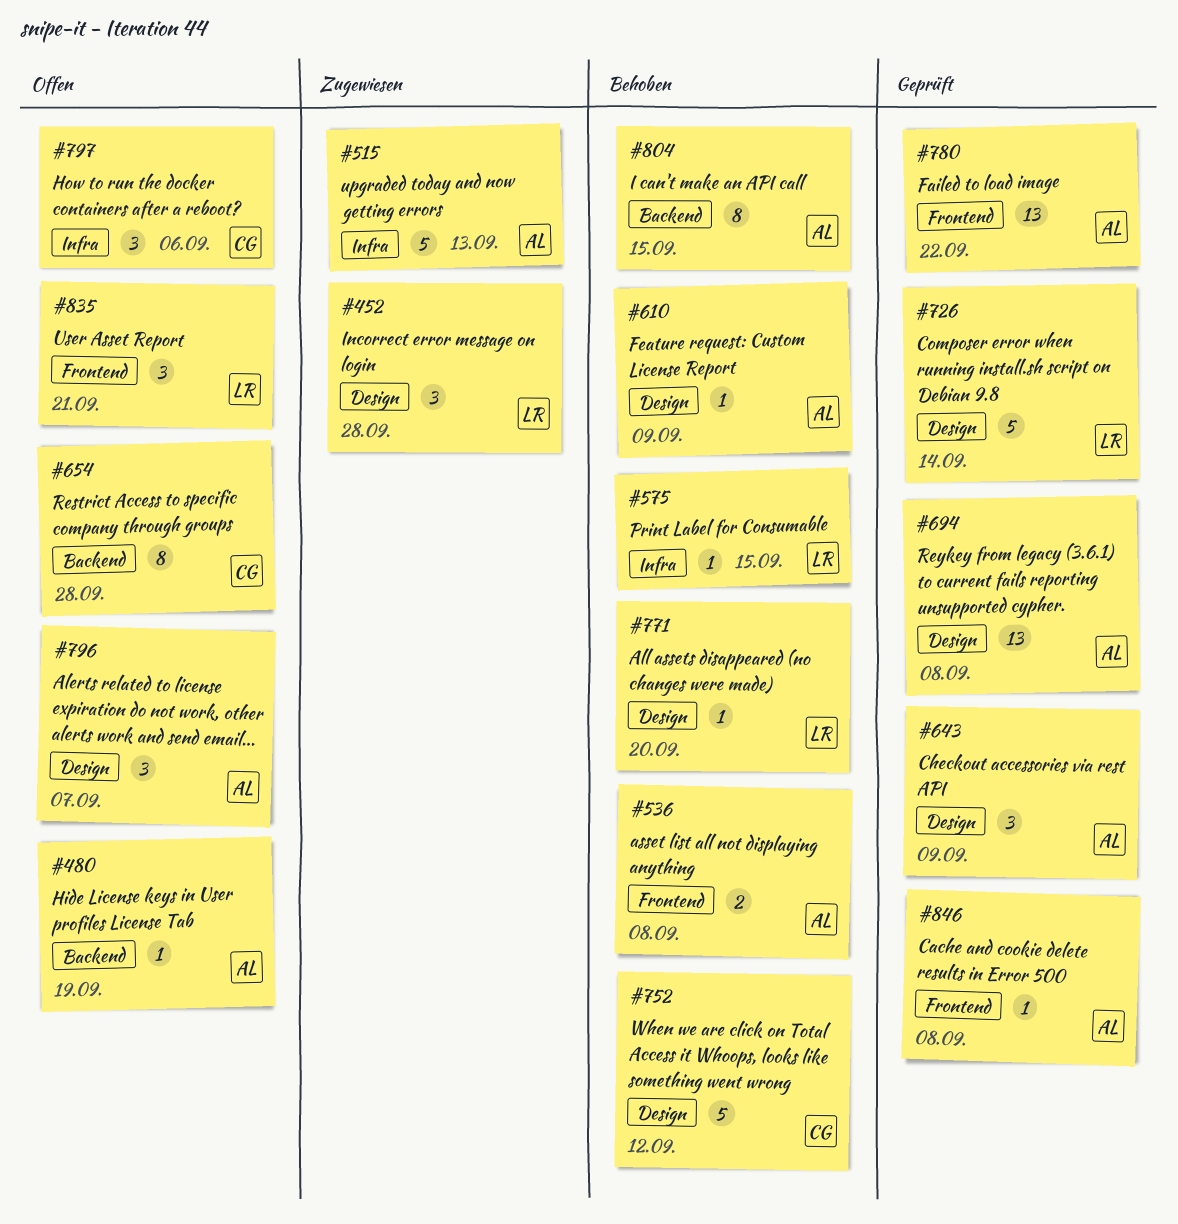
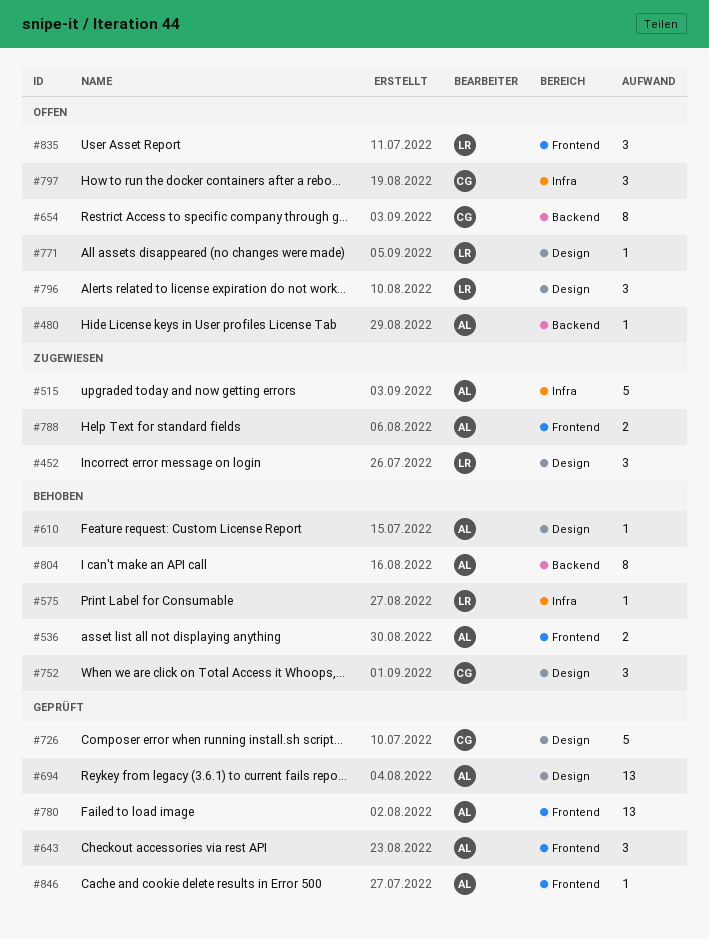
#643, label: Design -> Frontend
#726, owner: LR -> CG
#752, estimate: 5 -> 3
#771, status: Behoben -> Offen
#788: none -> present
#796, owner: AL -> LR

